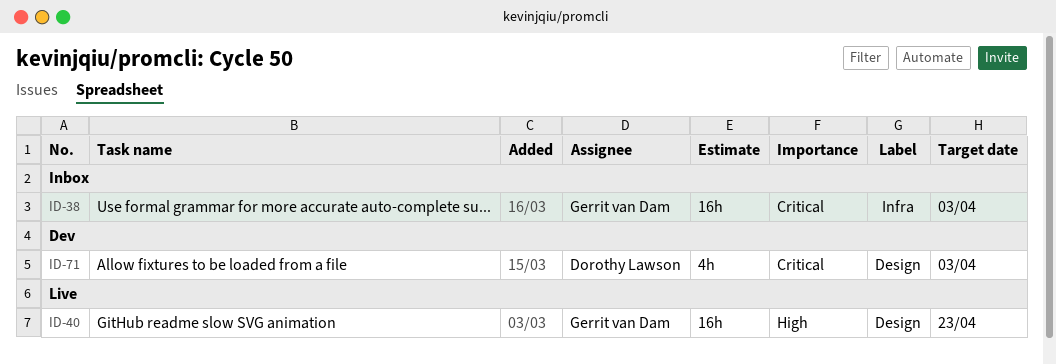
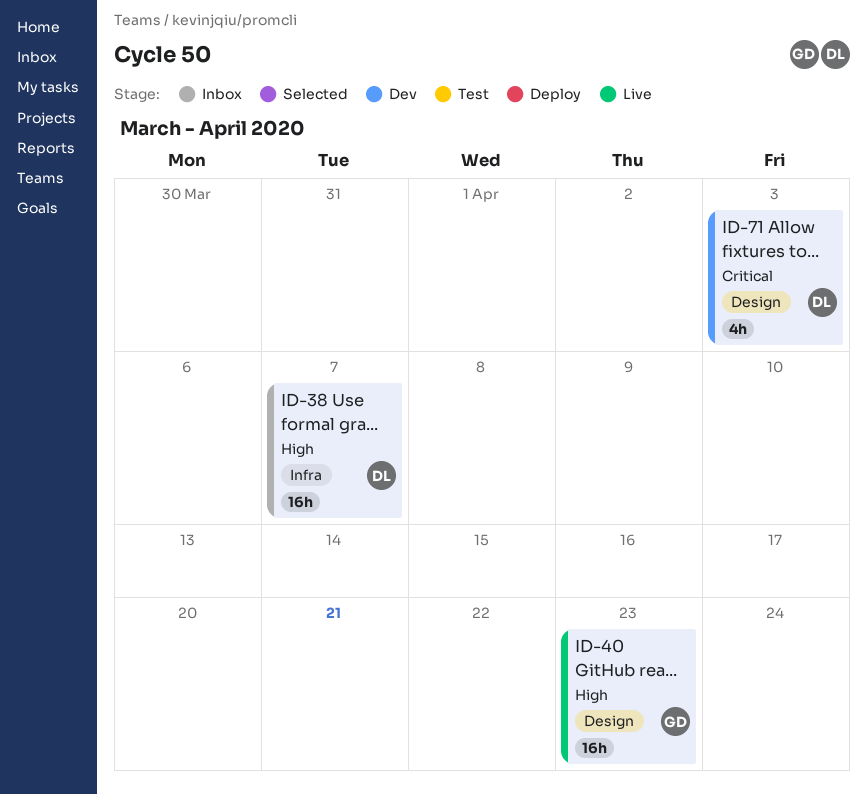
ID-38, owner: Gerrit van Dam -> Dorothy Lawson
ID-38, priority: Critical -> High
ID-38, due: Apr 3 -> Apr 7

